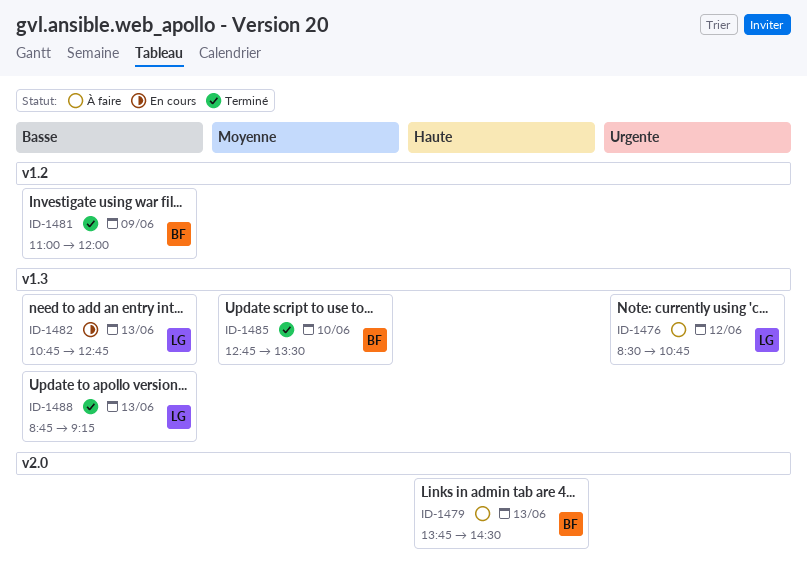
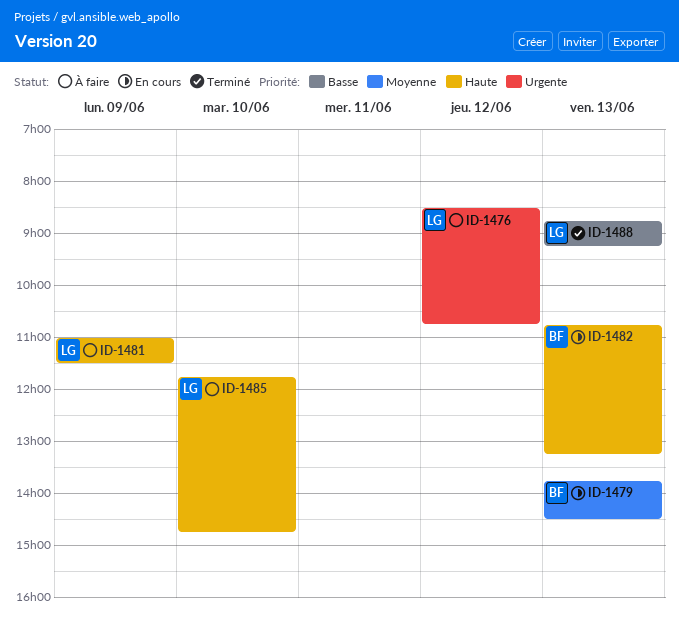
ID-1479, status: À faire -> En cours
ID-1479, priority: Haute -> Moyenne
ID-1481, status: Terminé -> À faire
ID-1481, owner: BF -> LG
ID-1481, priority: Basse -> Haute
ID-1481, ends: 12:00 -> 11:30
ID-1482, owner: LG -> BF
ID-1482, priority: Basse -> Haute
ID-1482, ends: 12:45 -> 13:15
ID-1485, status: Terminé -> À faire
ID-1485, owner: BF -> LG
ID-1485, priority: Moyenne -> Haute
ID-1485, begins: 12:45 -> 11:45
ID-1485, ends: 13:30 -> 14:45

